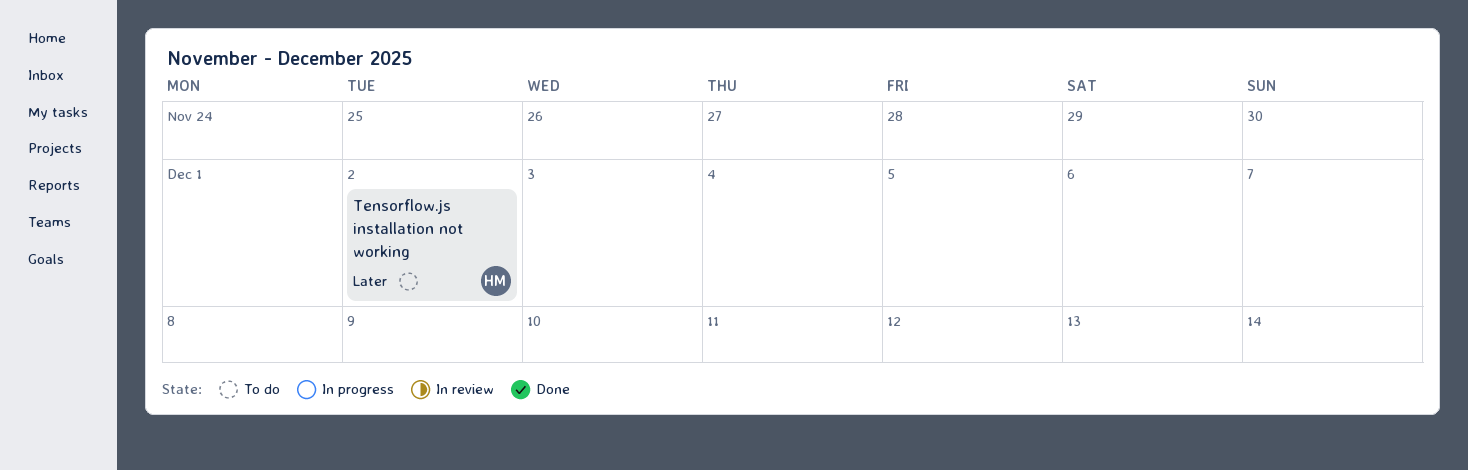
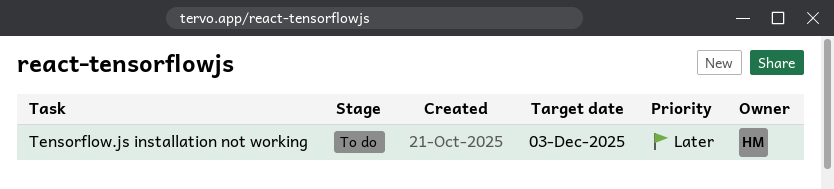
Tensorflow.js installation not working, due: Dec 2 -> Dec 3

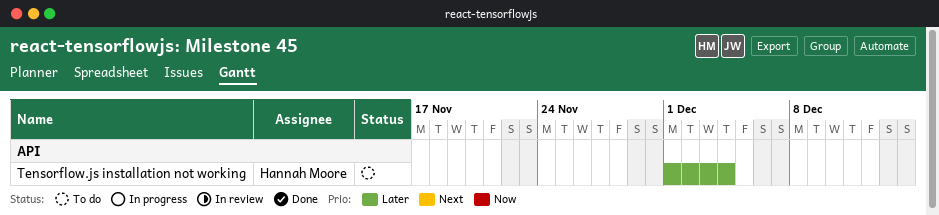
Tensorflow.js installation not working, due: Dec 3 -> Dec 4

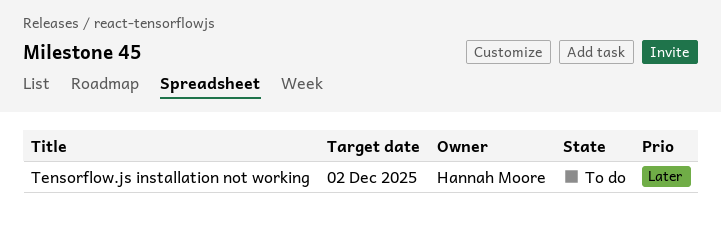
Tensorflow.js installation not working, due: Dec 4 -> Dec 2

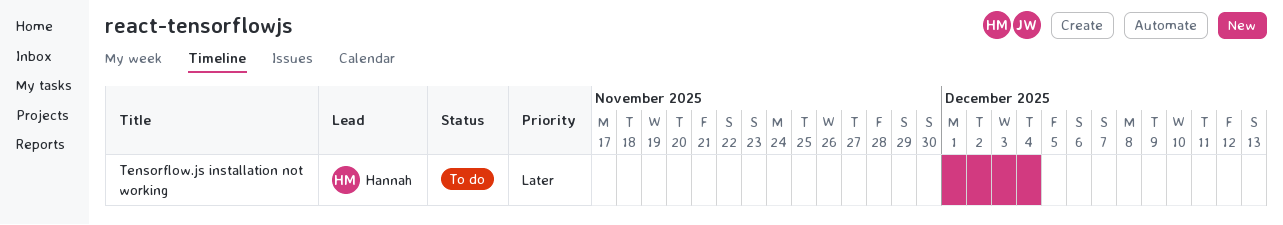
Tensorflow.js installation not working, due: Dec 2 -> Dec 4

